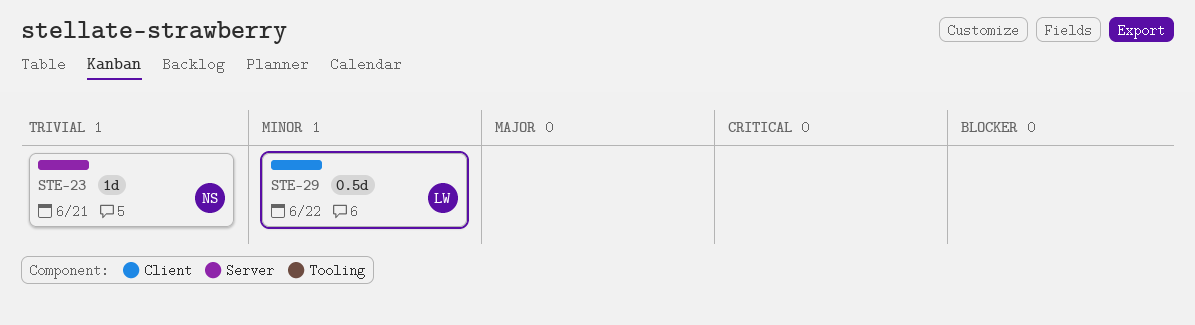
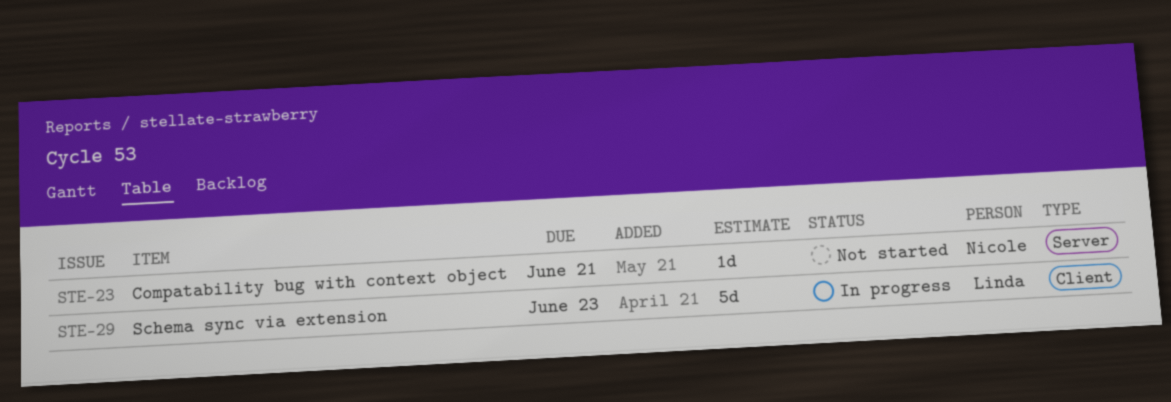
STE-29, estimate: 0.5d -> 5d
STE-29, due: Jun 22 -> Jun 23

